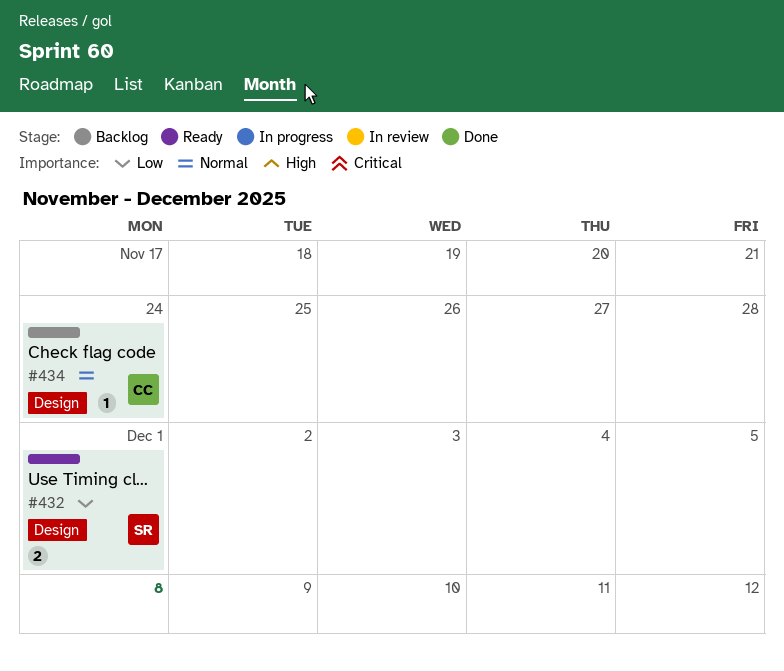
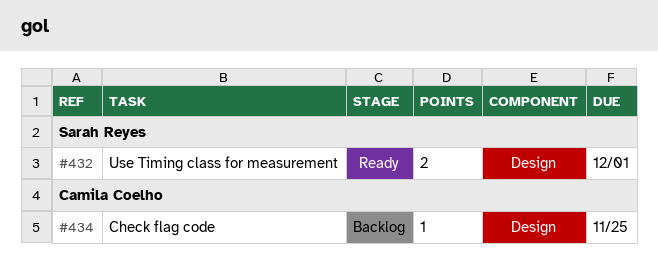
#434, due: Nov 24 -> Nov 25

